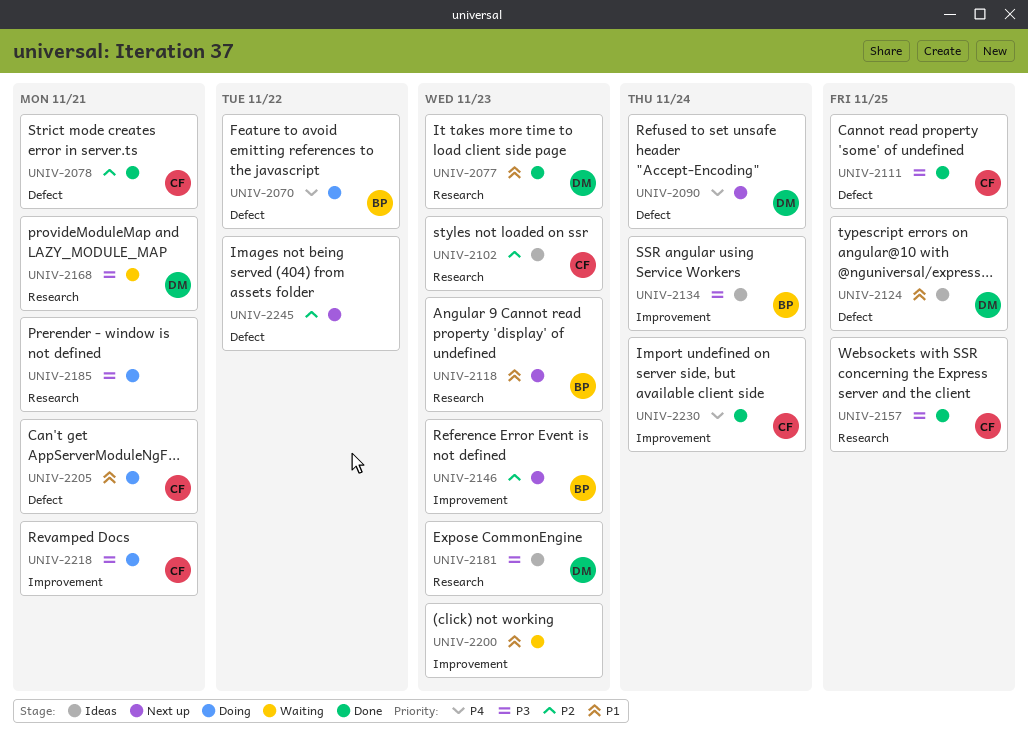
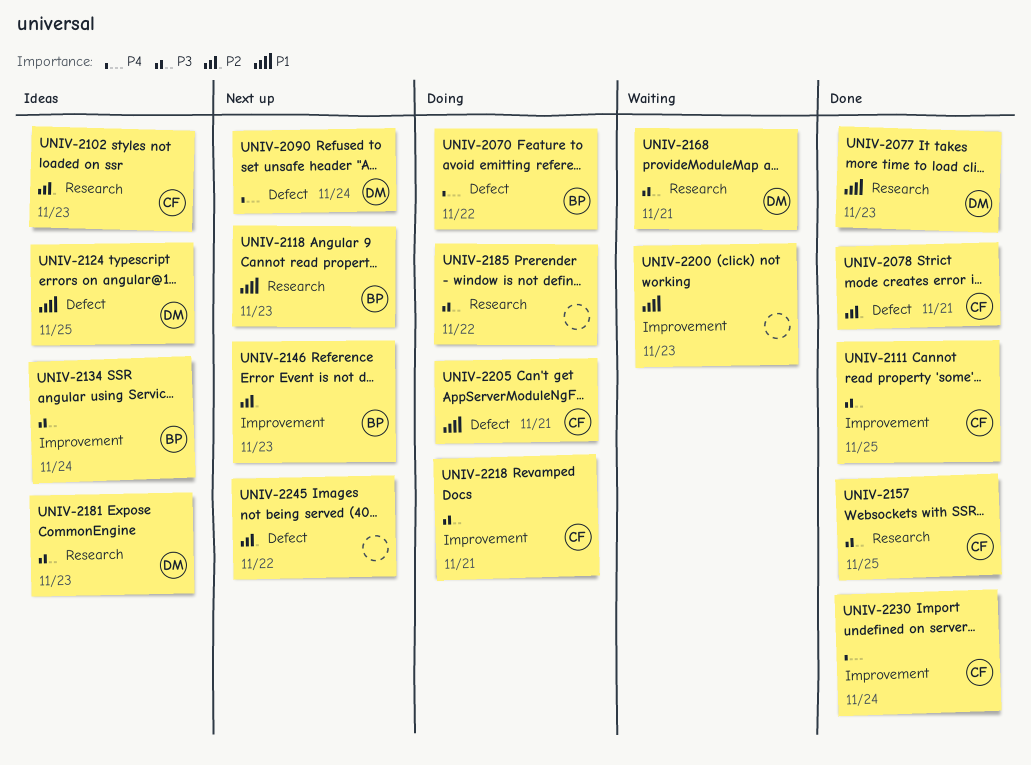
UNIV-2111, label: Defect -> Improvement
UNIV-2185, due: Nov 21 -> Nov 22

